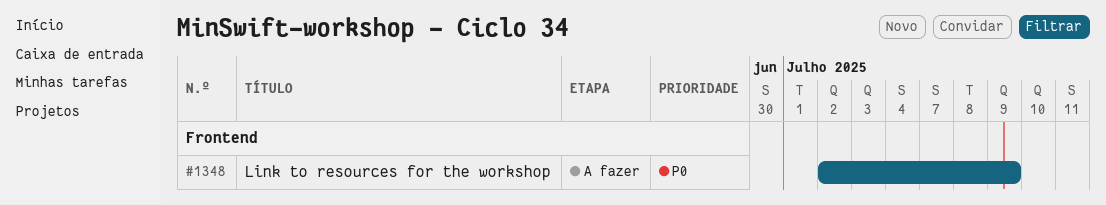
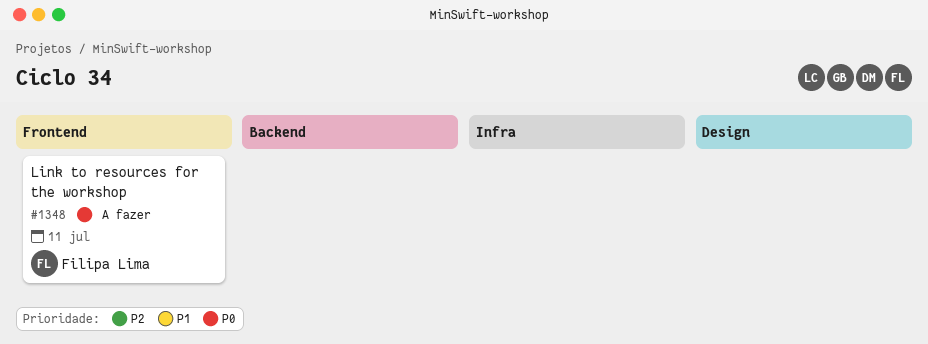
#1348, due: Jul 9 -> Jul 11

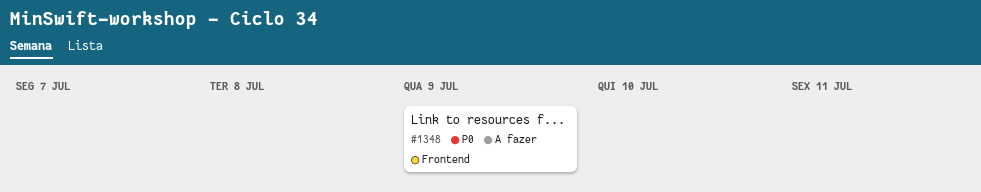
#1348, due: Jul 11 -> Jul 9

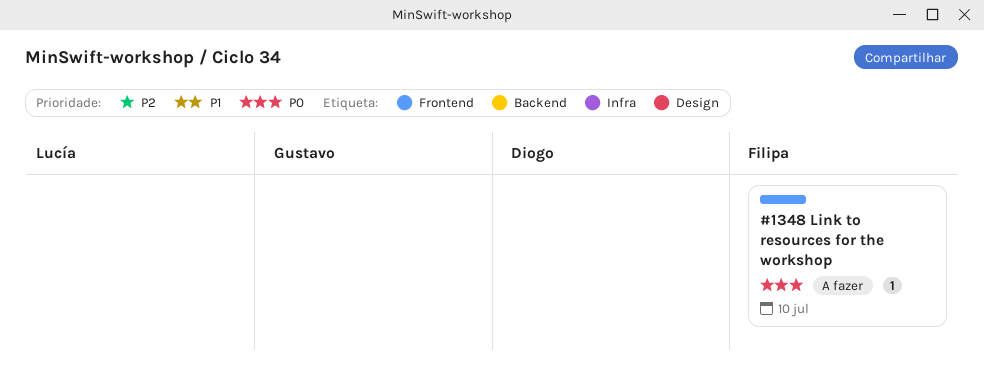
#1348, due: Jul 9 -> Jul 10

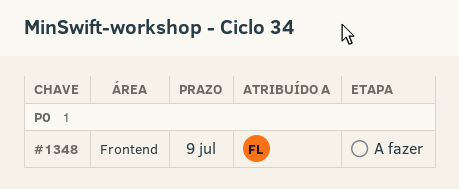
#1348, due: Jul 10 -> Jul 9

